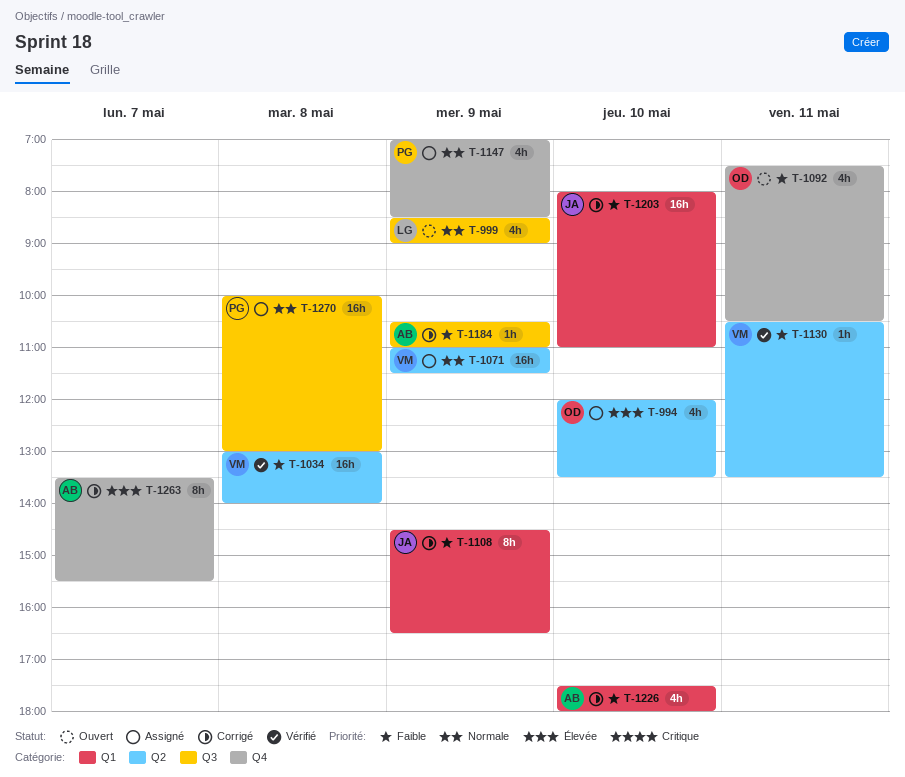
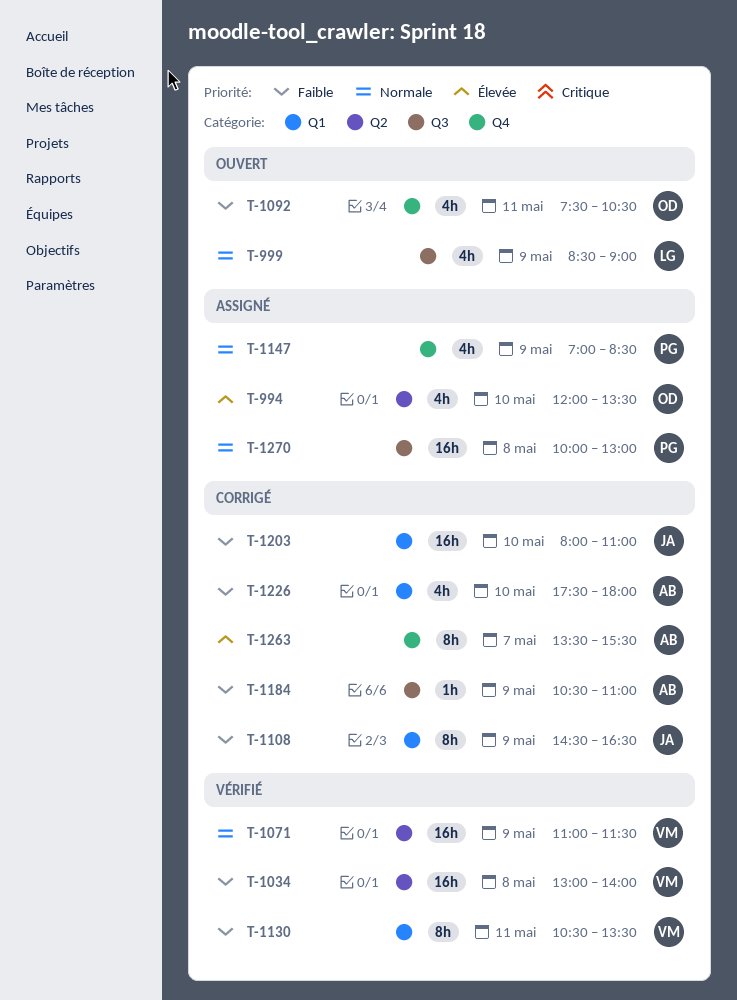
T-1071, status: Assigné -> Vérifié
T-1130, label: Q2 -> Q1
T-1130, estimate: 1h -> 8h

